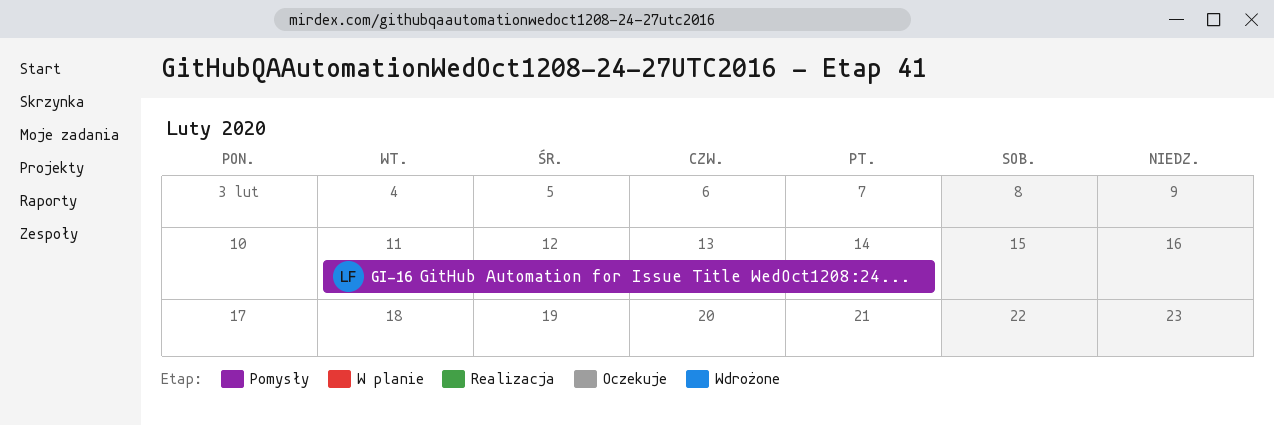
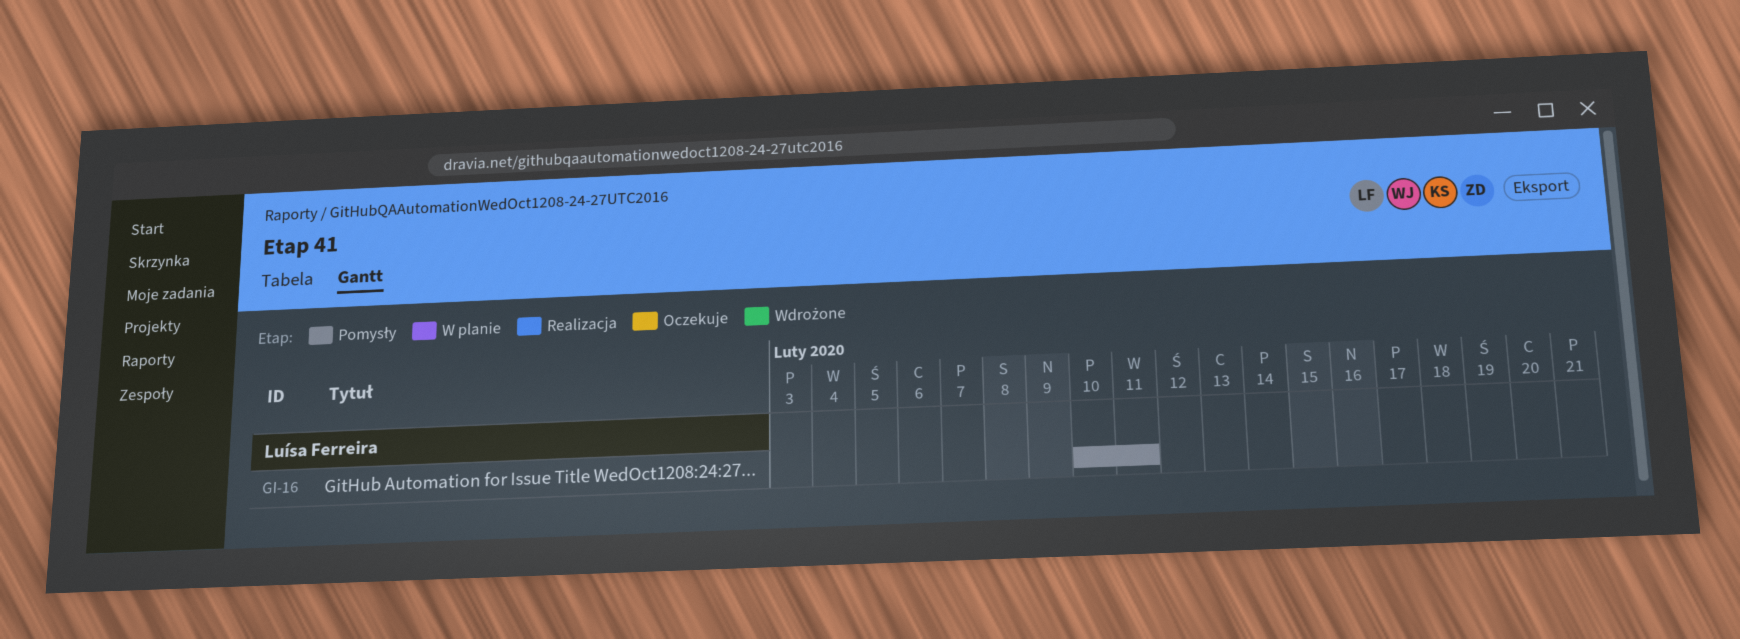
GI-16, start: Feb 11 -> Feb 10
GI-16, due: Feb 14 -> Feb 11

